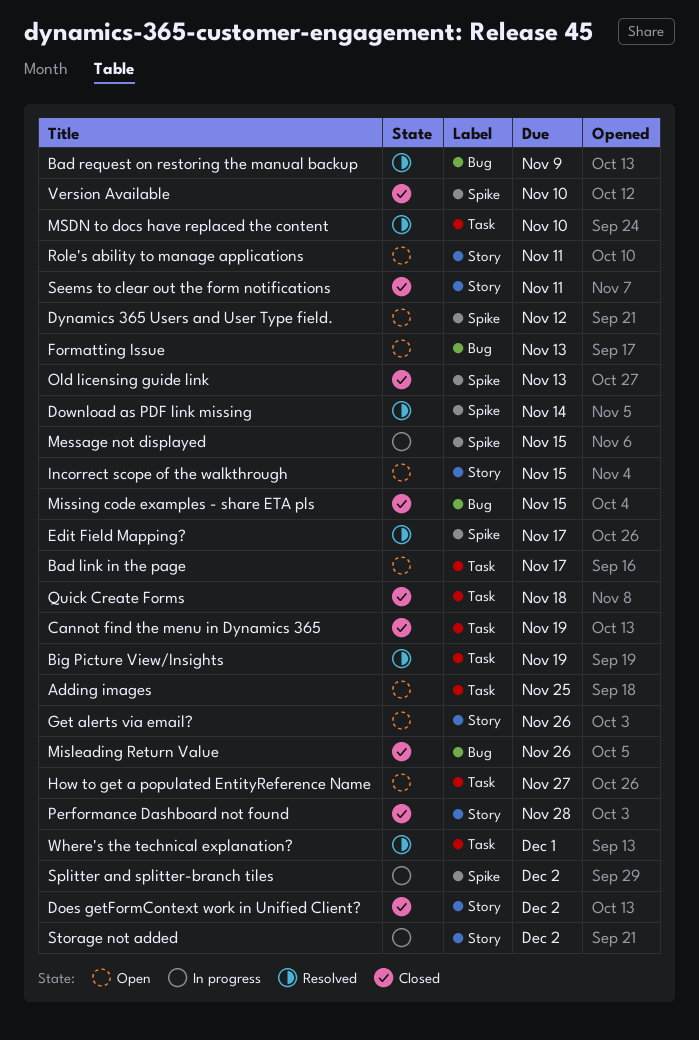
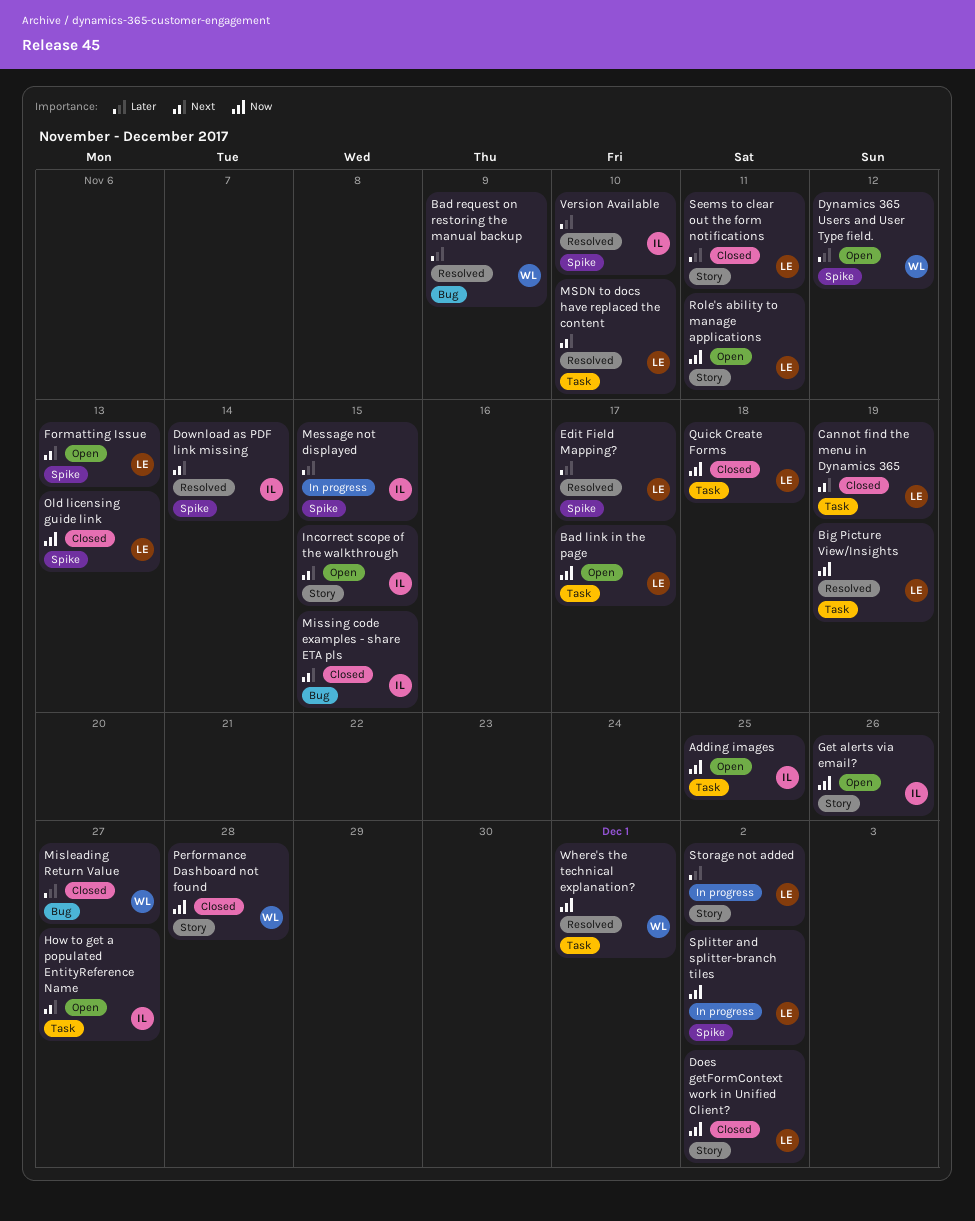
Formatting Issue, label: Bug -> Spike
Misleading Return Value, due: Nov 26 -> Nov 27
Version Available, status: Closed -> Resolved

